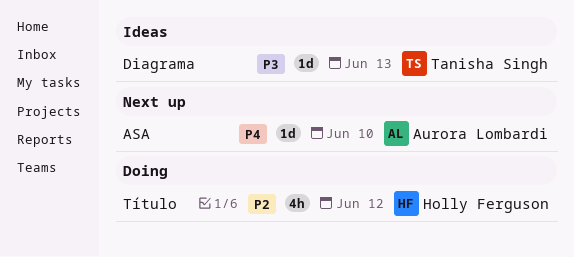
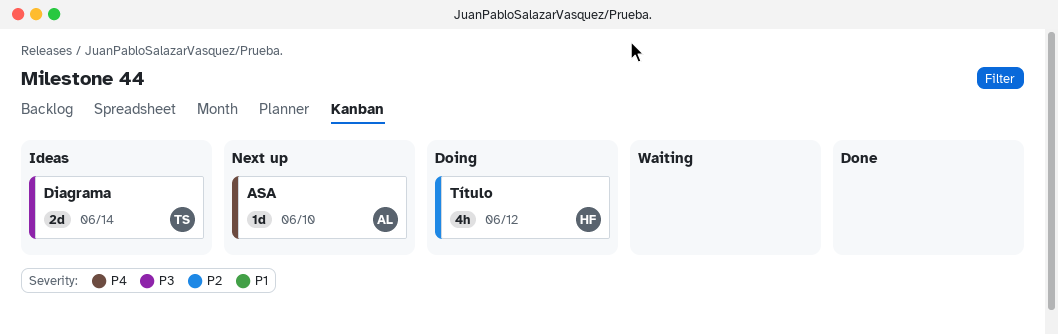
Diagrama, estimate: 1d -> 2d
Diagrama, due: Jun 13 -> Jun 14

